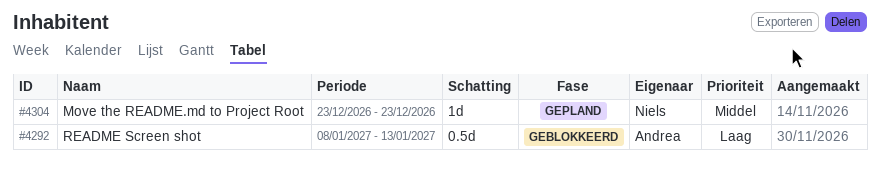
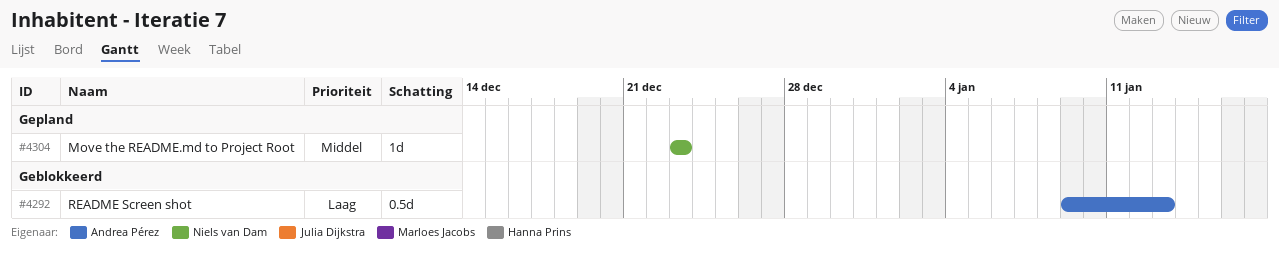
#4292, start: Jan 8 -> Jan 9

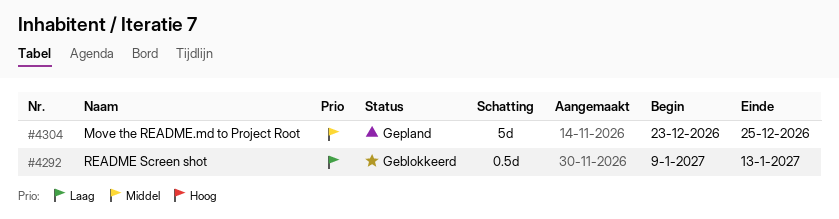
#4304, estimate: 1d -> 5d
#4304, due: Dec 23 -> Dec 25

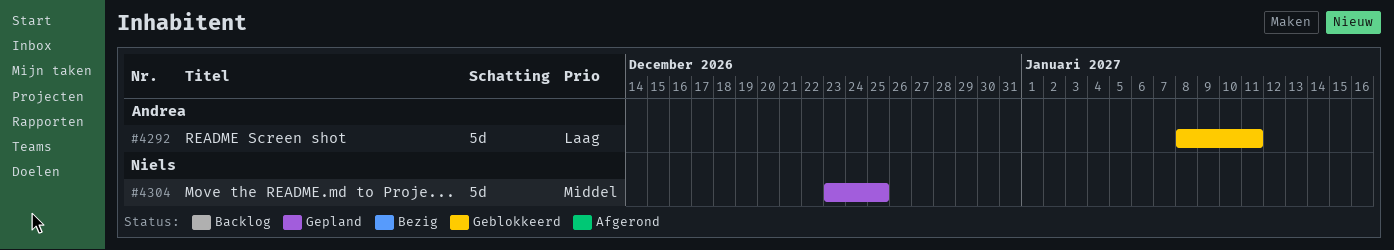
#4292, estimate: 0.5d -> 5d
#4292, start: Jan 9 -> Jan 8
#4292, due: Jan 13 -> Jan 11

